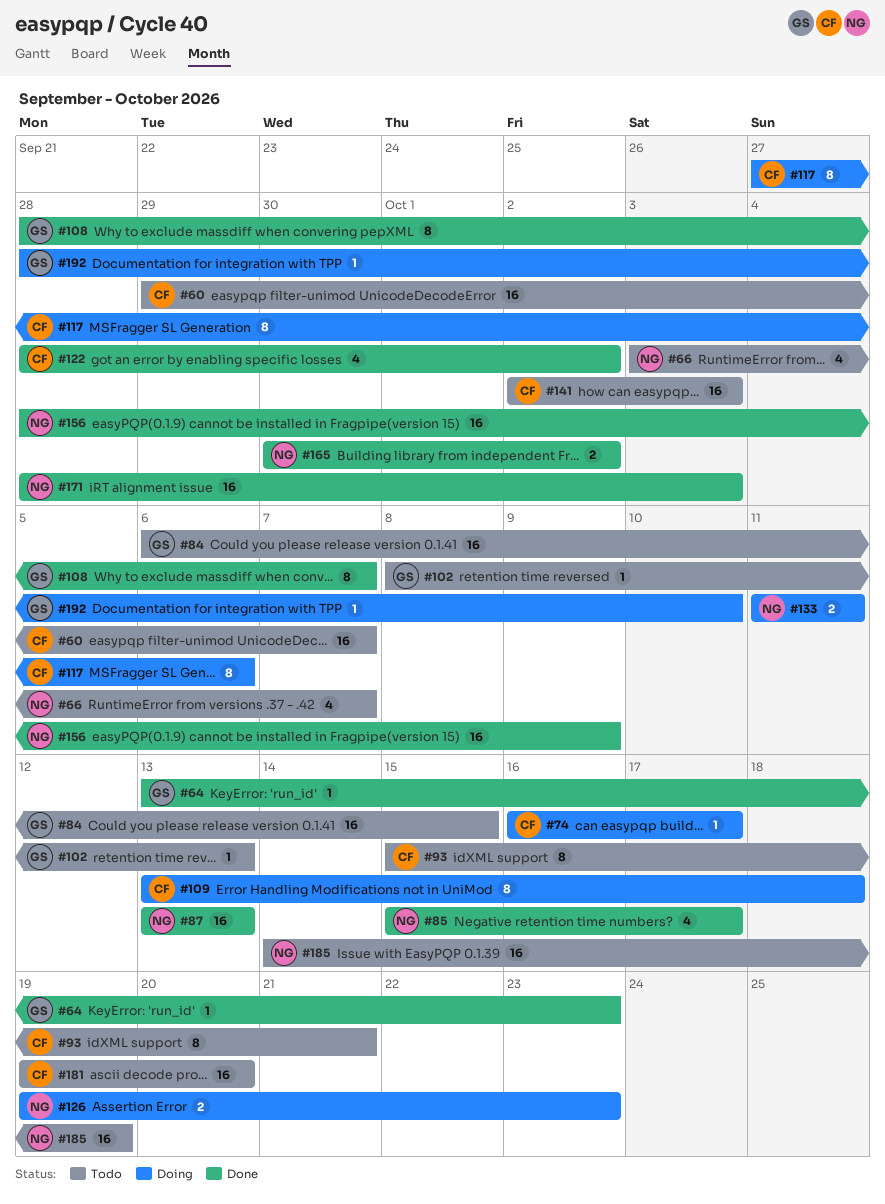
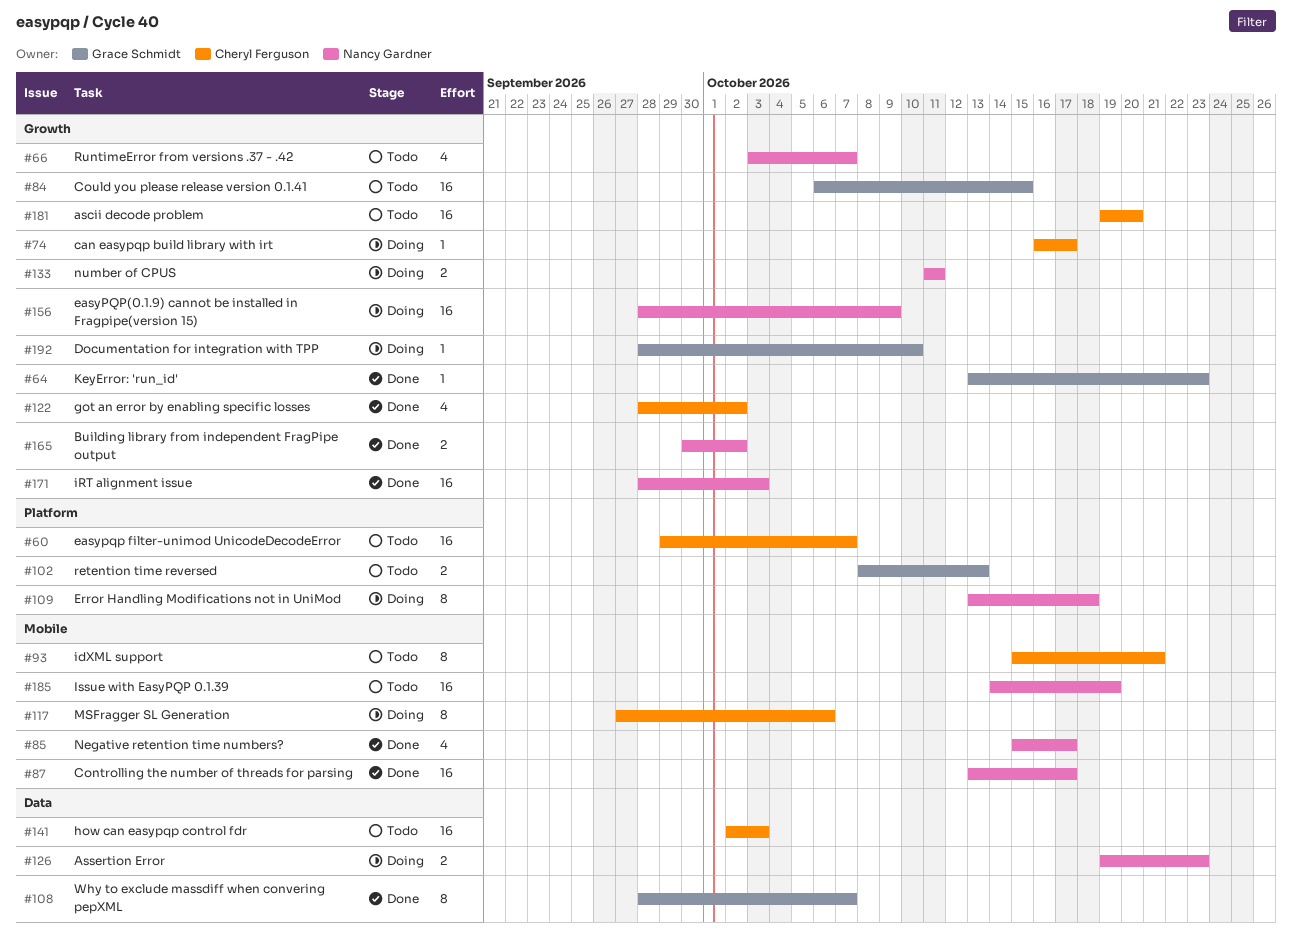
#87, due: Oct 13 -> Oct 17
#102, estimate: 1 -> 2
#109, owner: Cheryl Ferguson -> Nancy Gardner
#156, status: Done -> Doing

